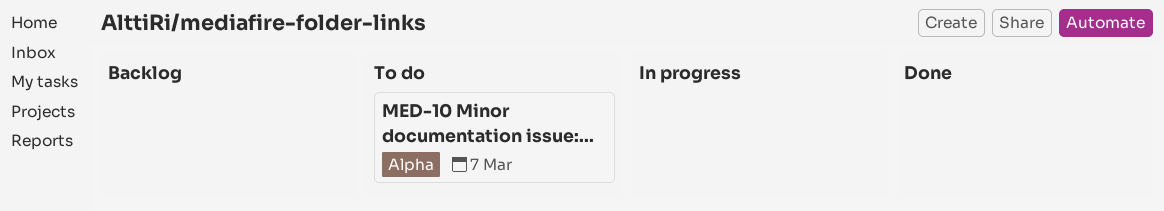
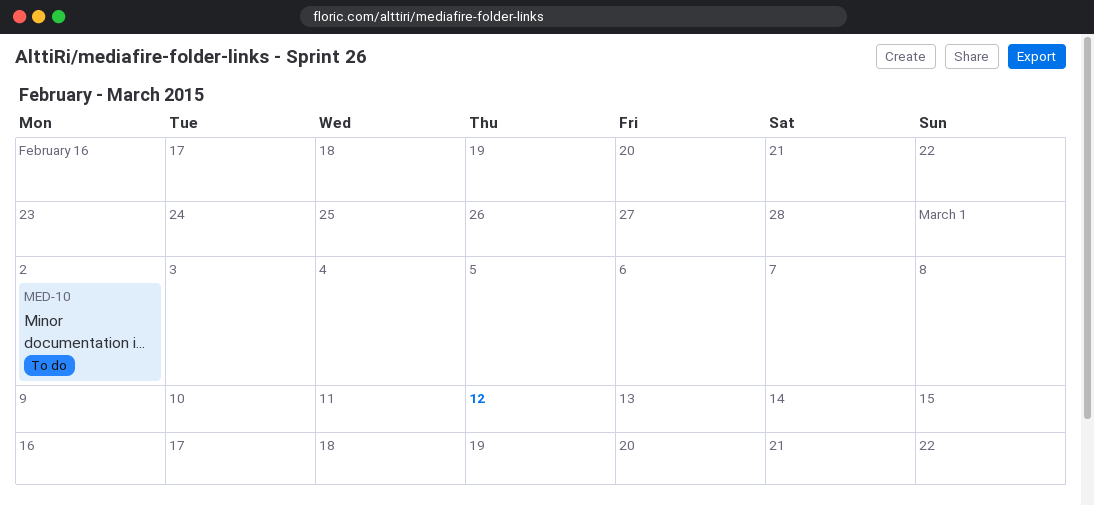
MED-10, due: Mar 7 -> Mar 2

